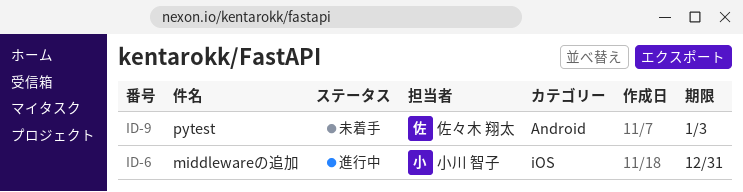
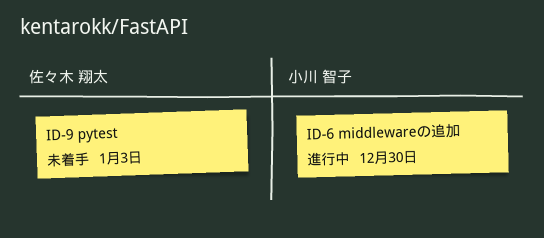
ID-6, due: Dec 31 -> Dec 30

